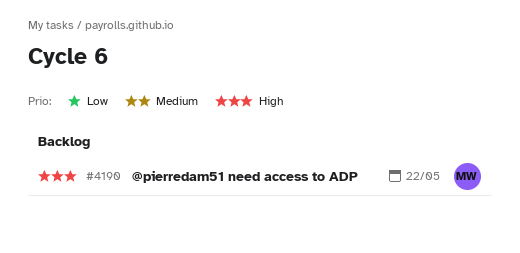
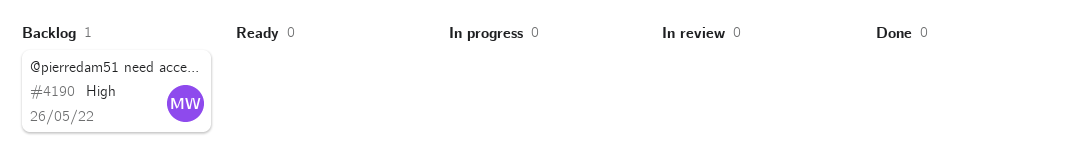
#4190, due: May 22 -> May 26

